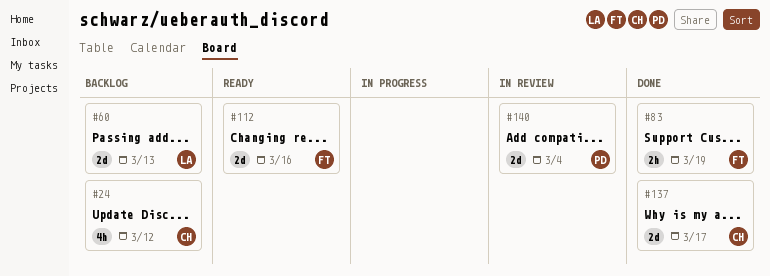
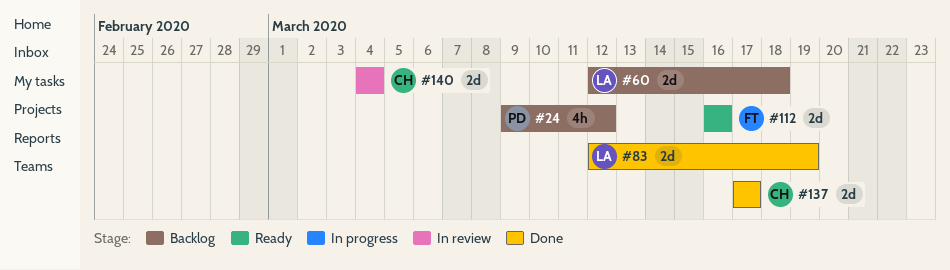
#24, owner: CH -> PD
#60, due: Mar 13 -> Mar 18
#83, owner: FT -> LA
#83, estimate: 2h -> 2d
#140, owner: PD -> CH

